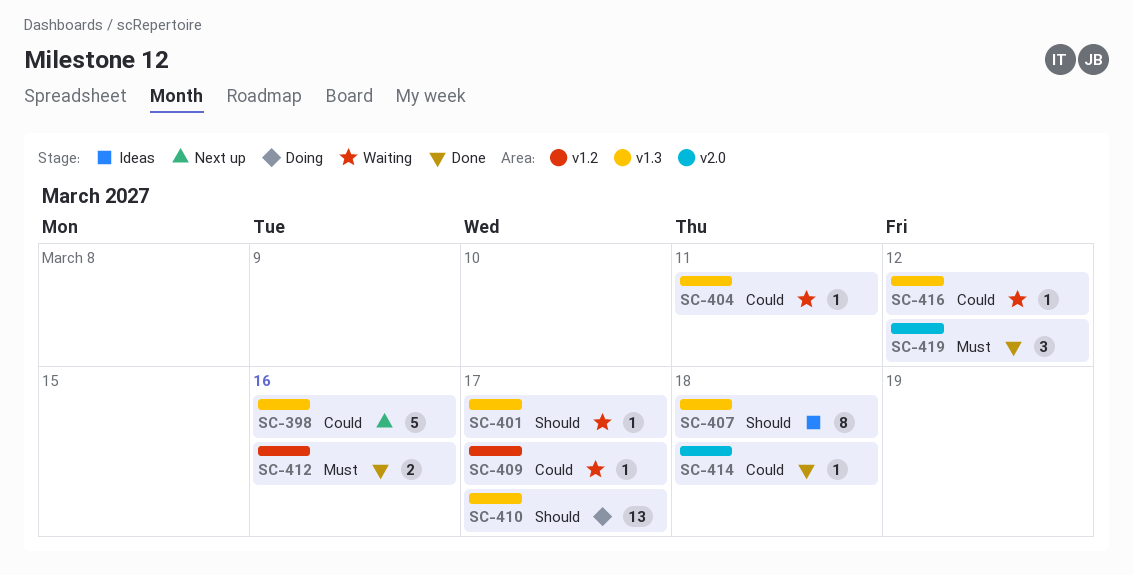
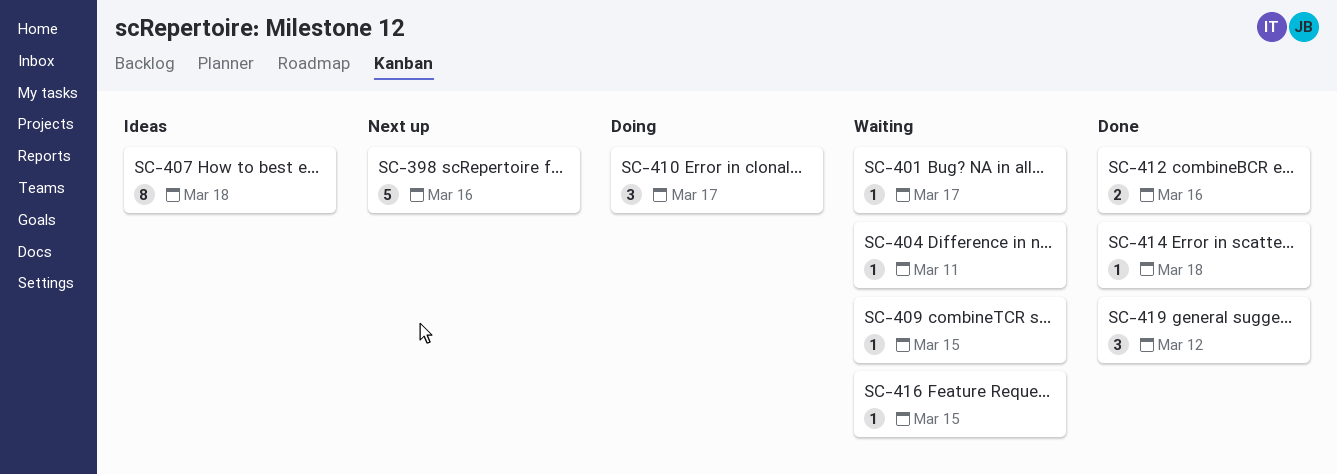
SC-409, due: Mar 17 -> Mar 15
SC-410, estimate: 13 -> 3
SC-416, due: Mar 12 -> Mar 15

